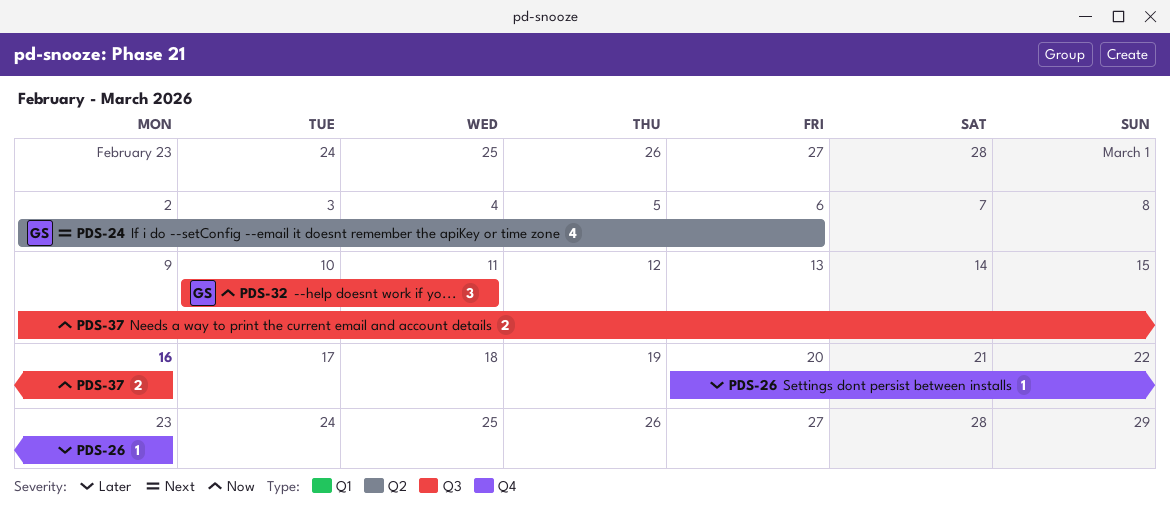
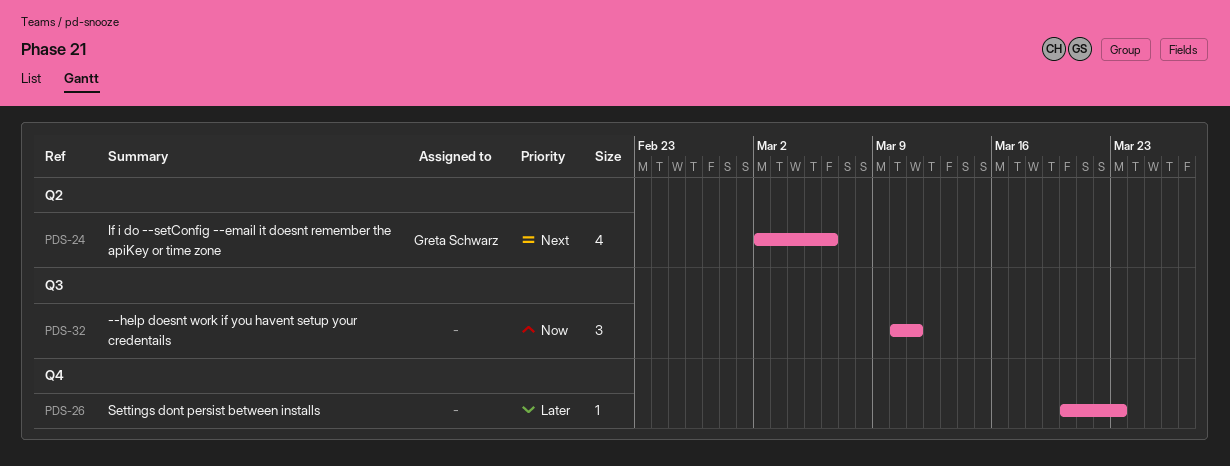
PDS-32, owner: Greta Schwarz -> none
PDS-37: present -> none

